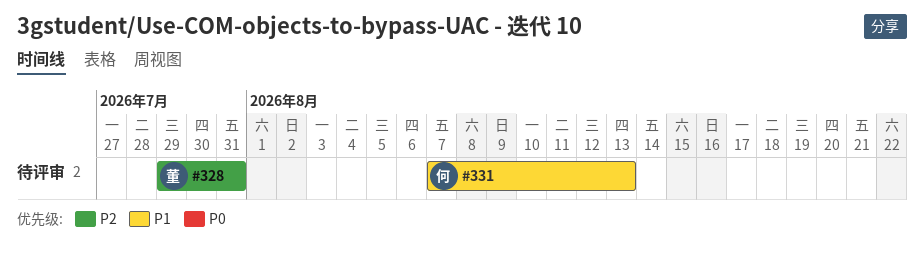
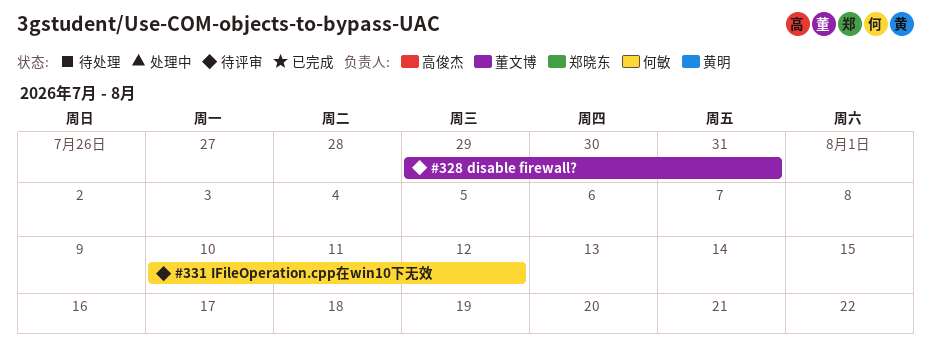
#331, start: Aug 7 -> Aug 10
#331, due: Aug 13 -> Aug 12

